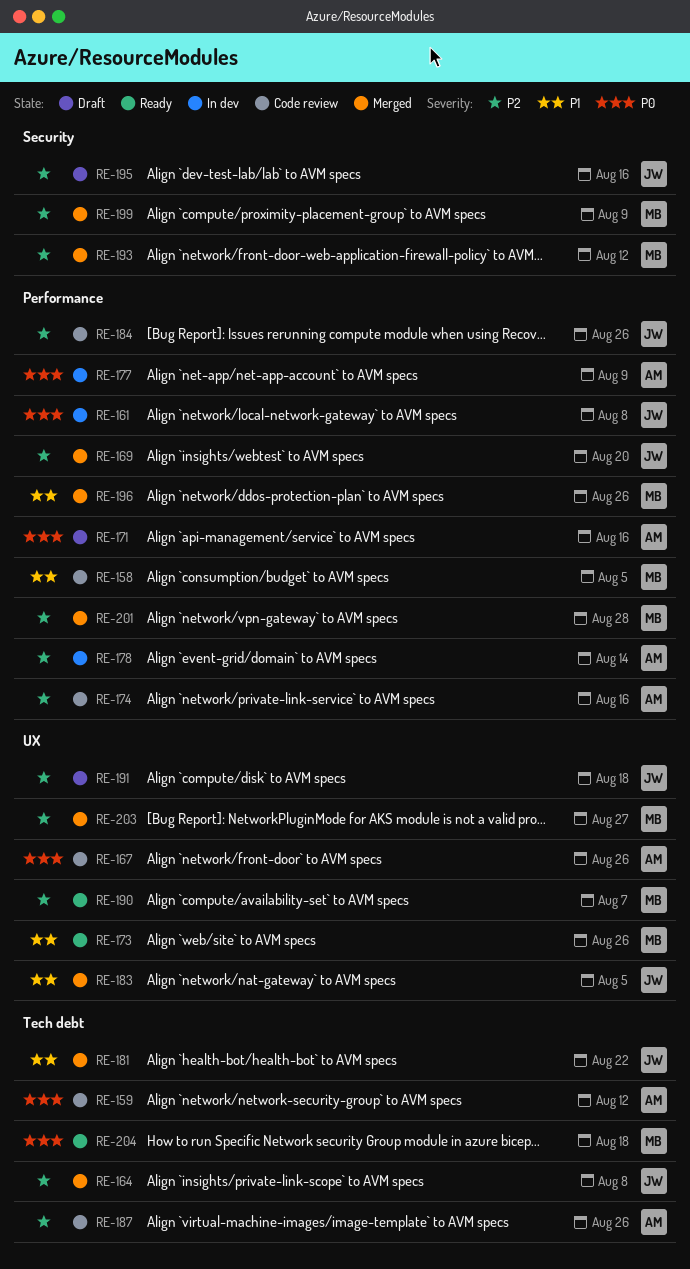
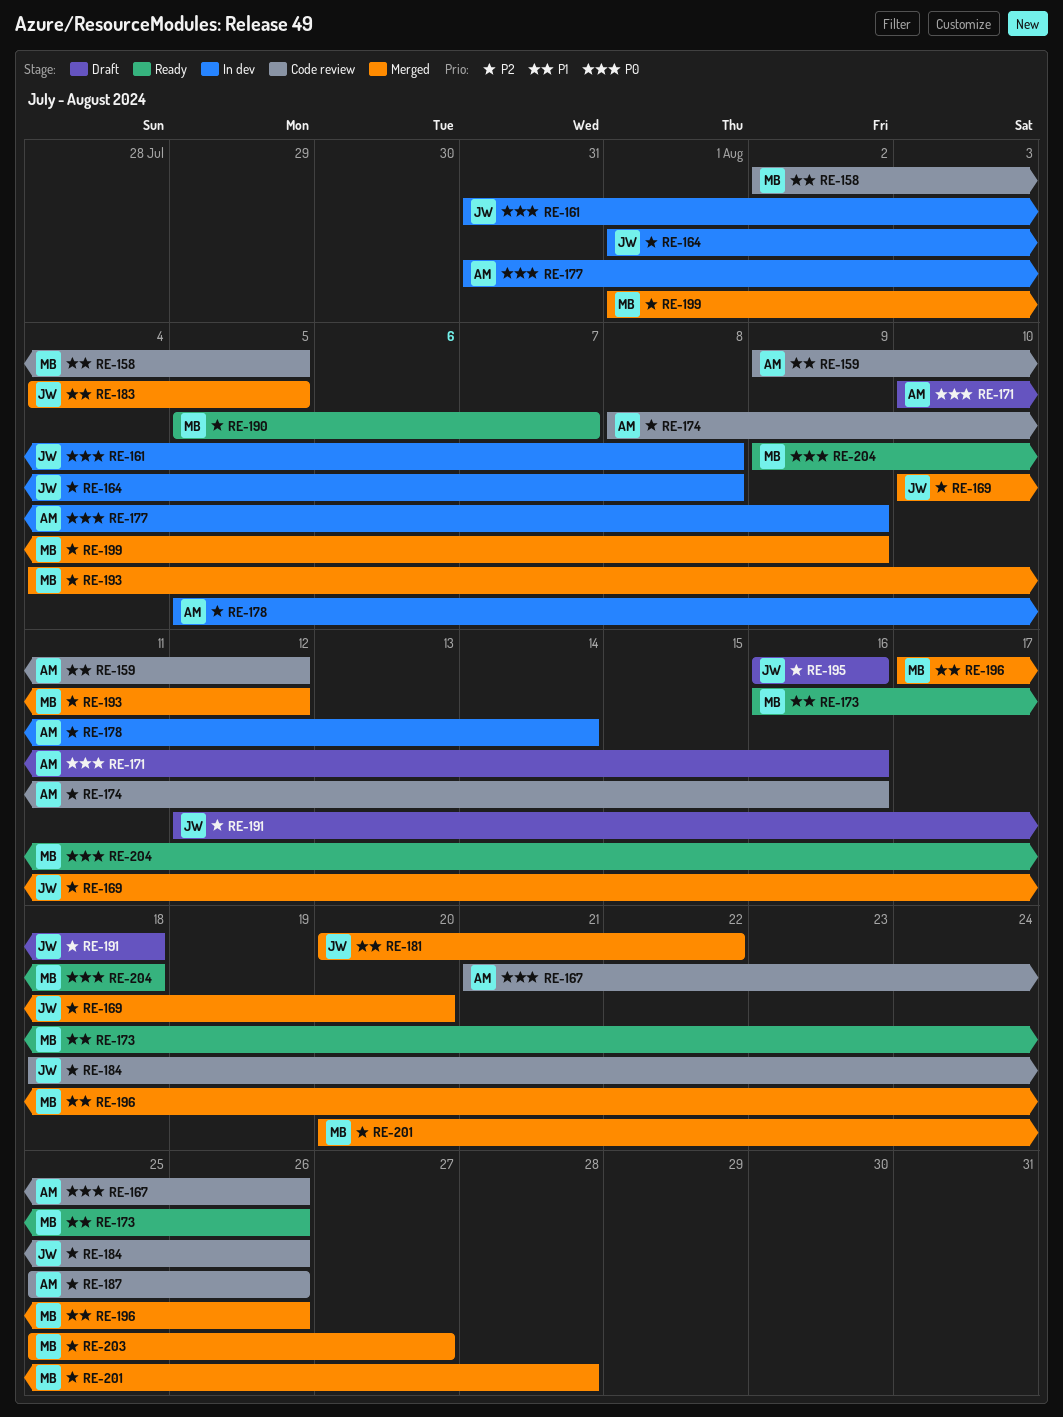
RE-159, priority: P0 -> P1
RE-164, status: Merged -> In dev

